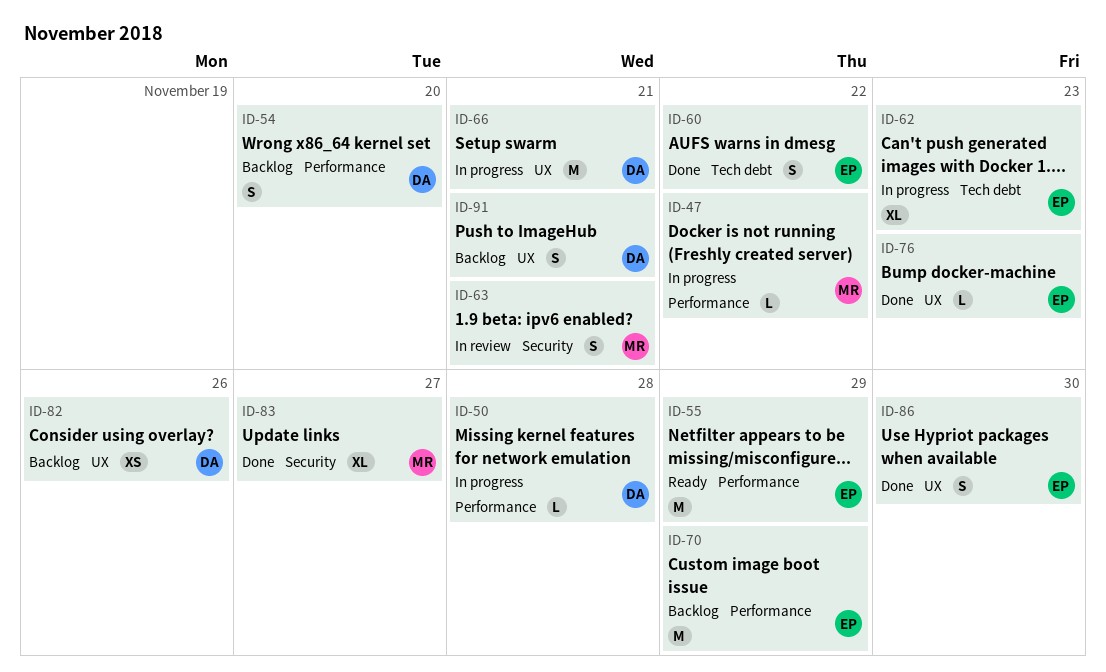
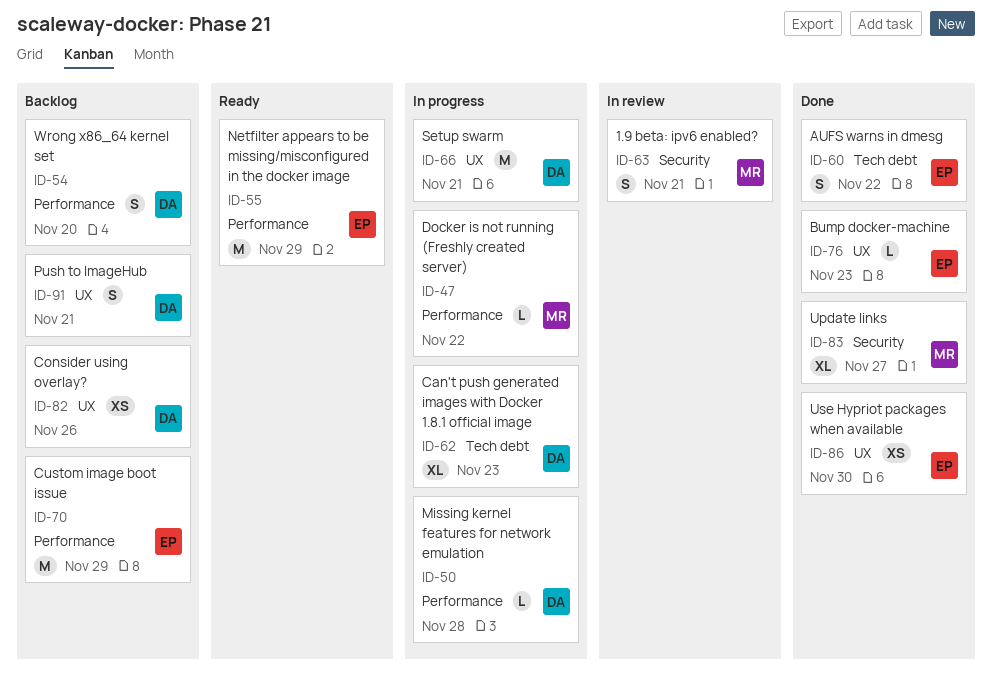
ID-62, owner: EP -> DA
ID-86, estimate: S -> XS

